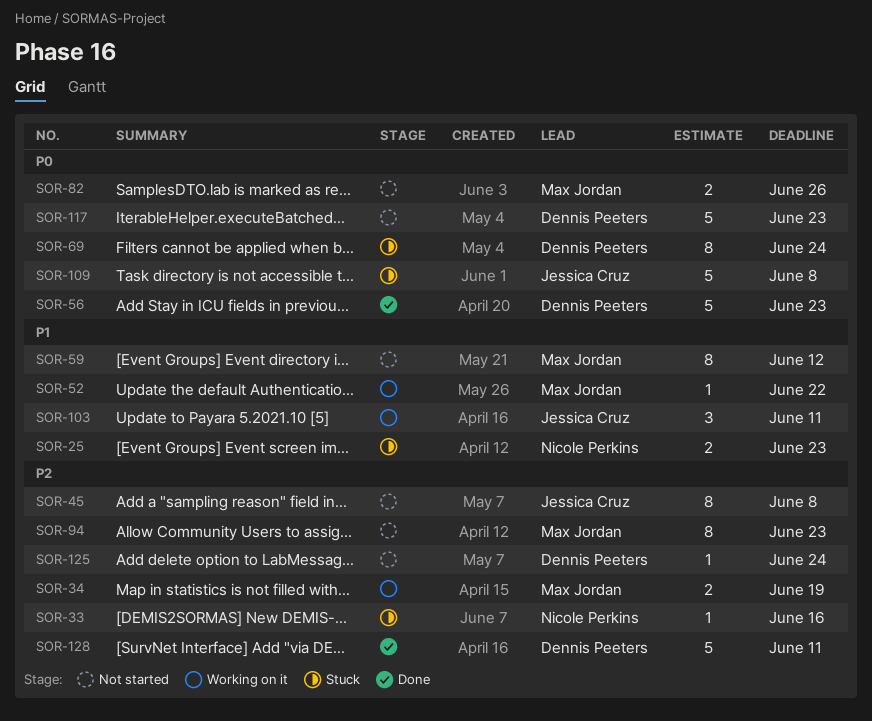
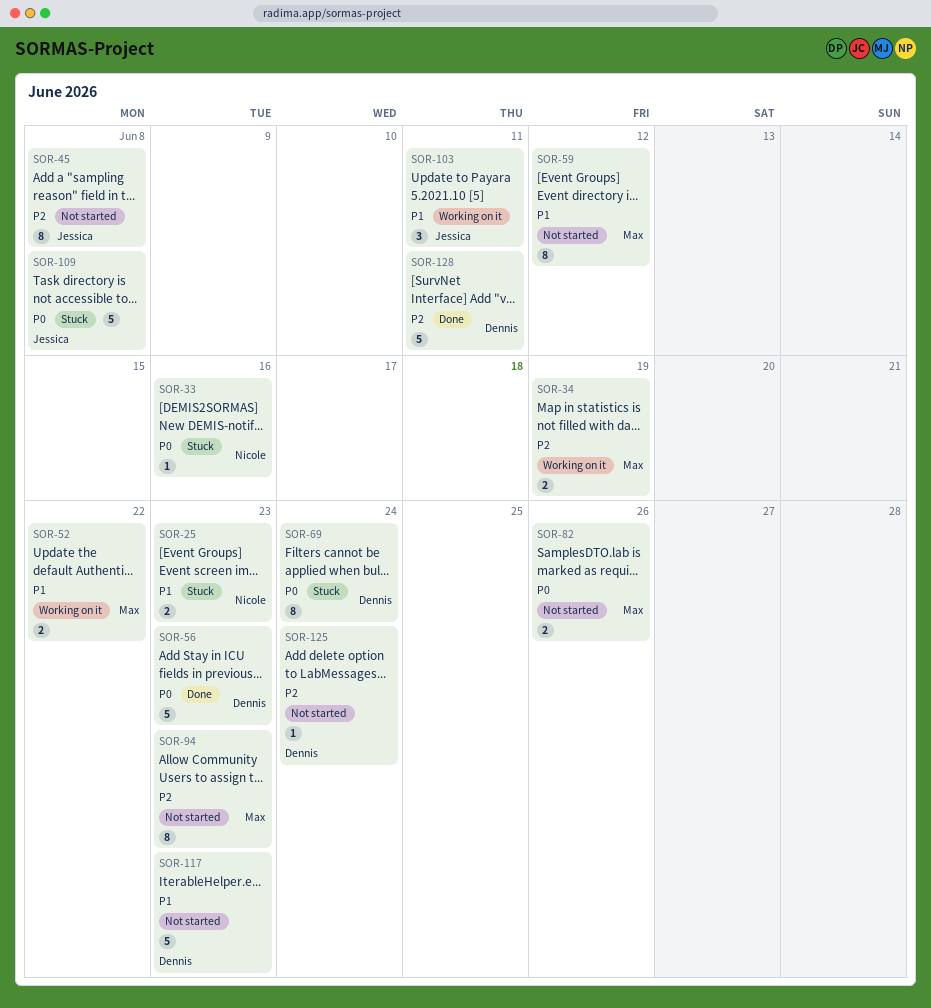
SOR-33, priority: P2 -> P0
SOR-52, estimate: 1 -> 2
SOR-117, priority: P0 -> P1

